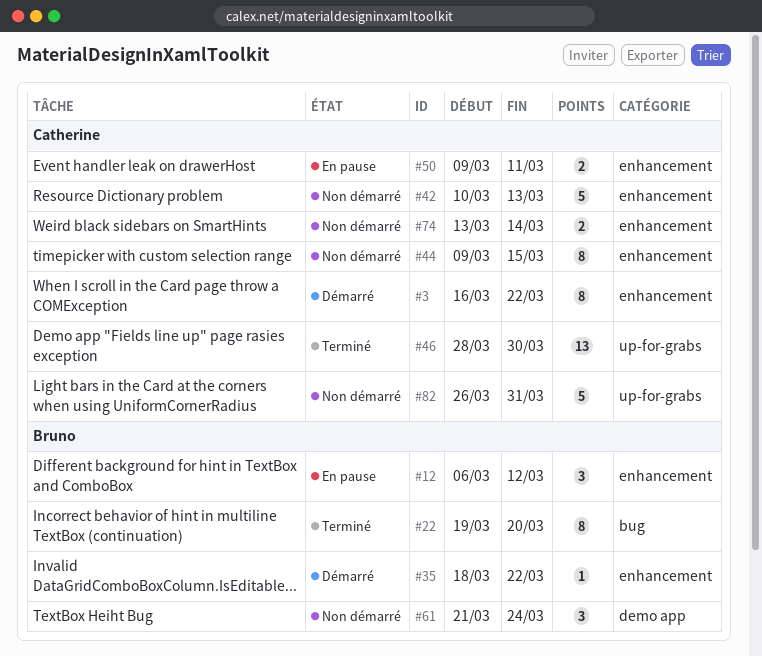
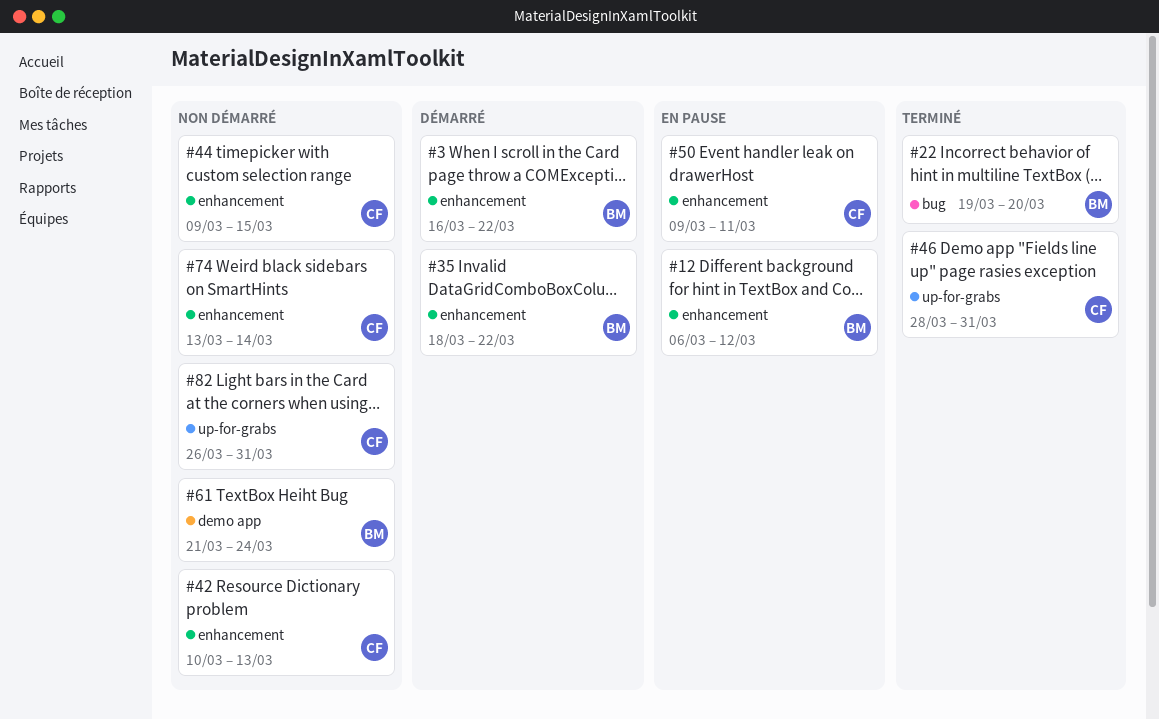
#3, owner: Catherine -> Bruno
#46, due: Mar 30 -> Mar 31

